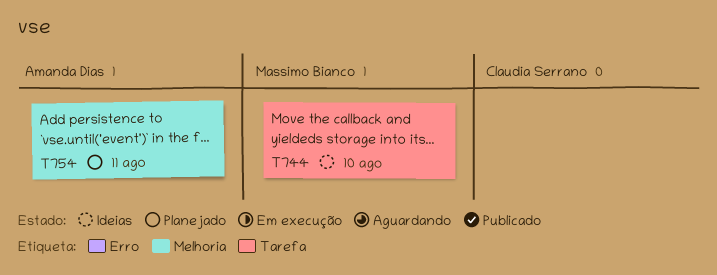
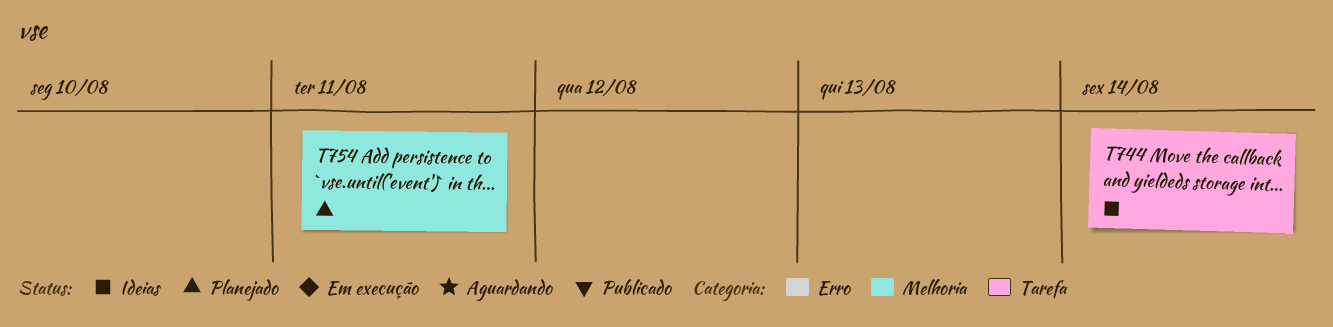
T744, due: Aug 10 -> Aug 14

